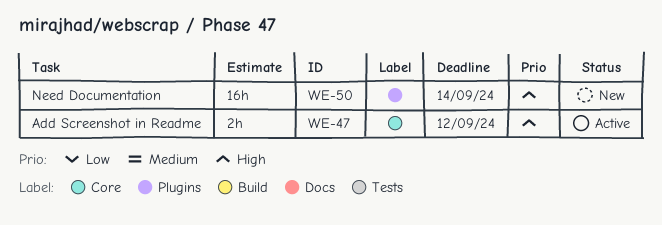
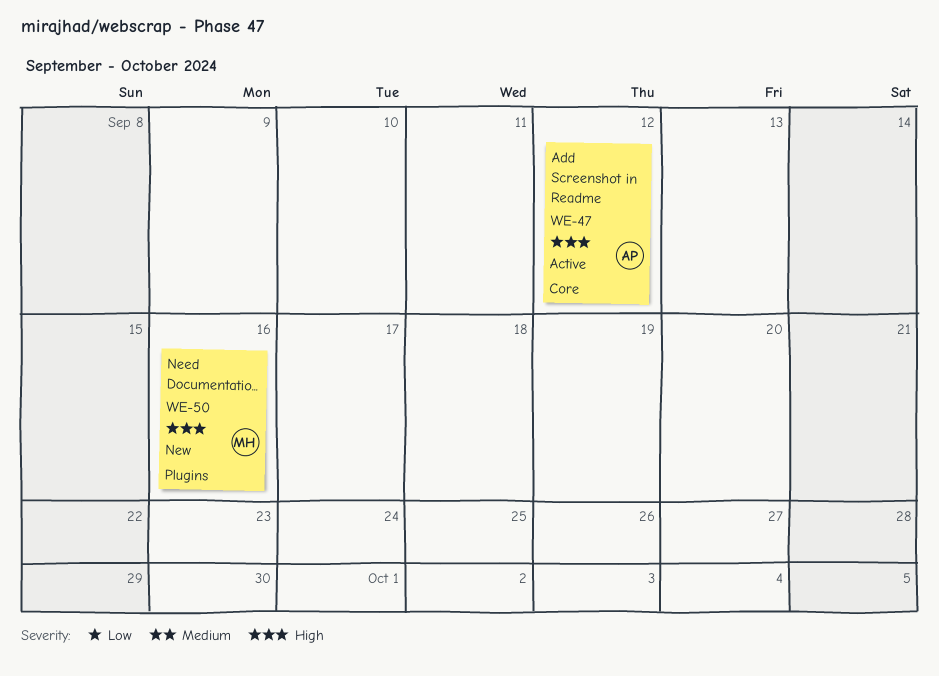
WE-50, due: Sep 14 -> Sep 16

